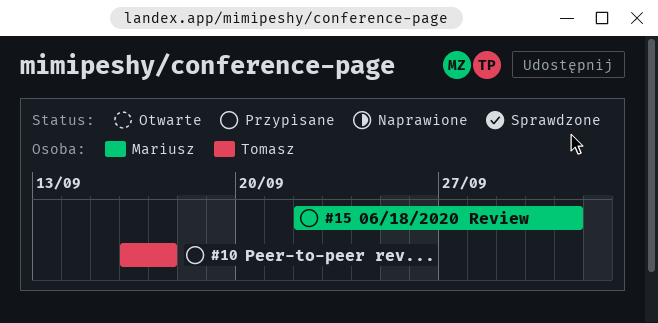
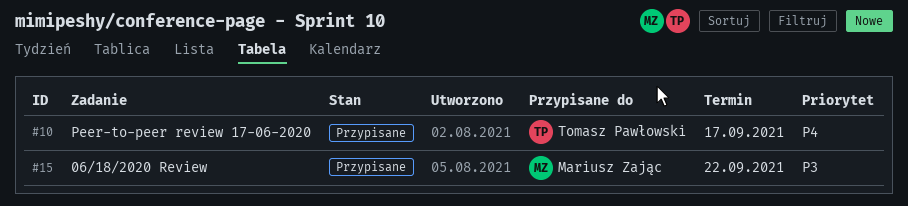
#15, due: Oct 1 -> Sep 22

